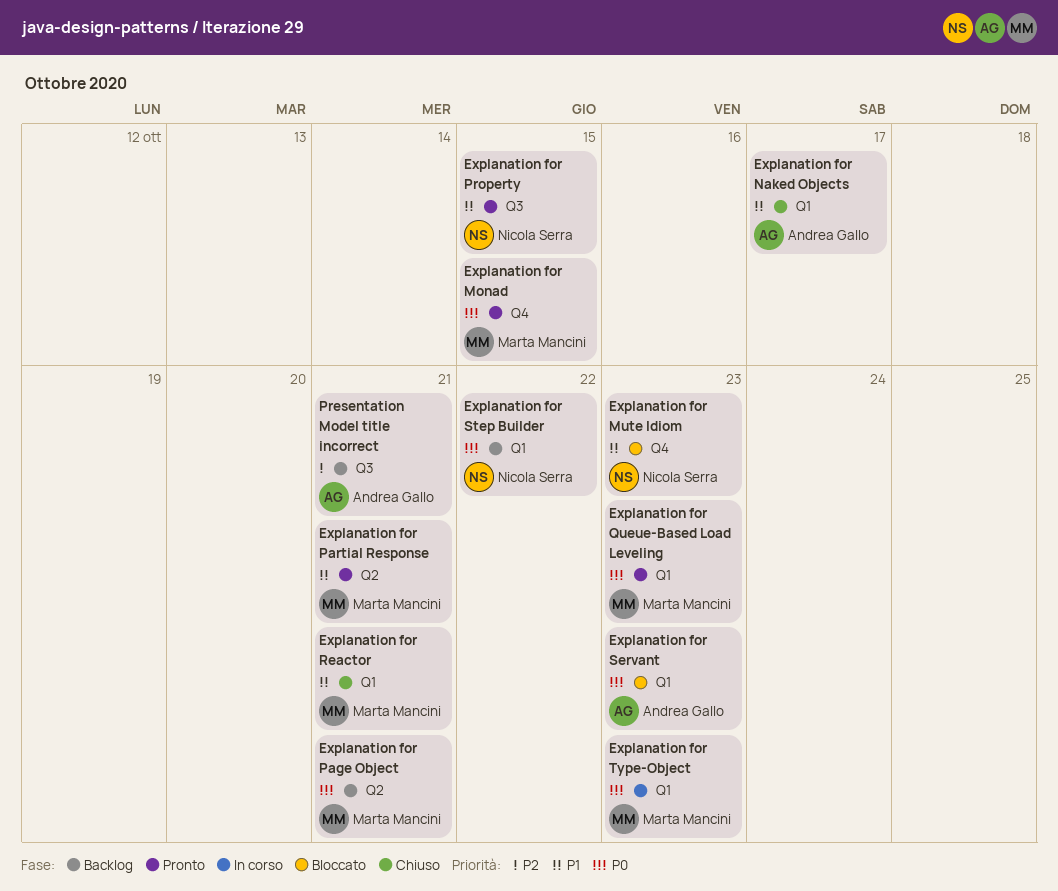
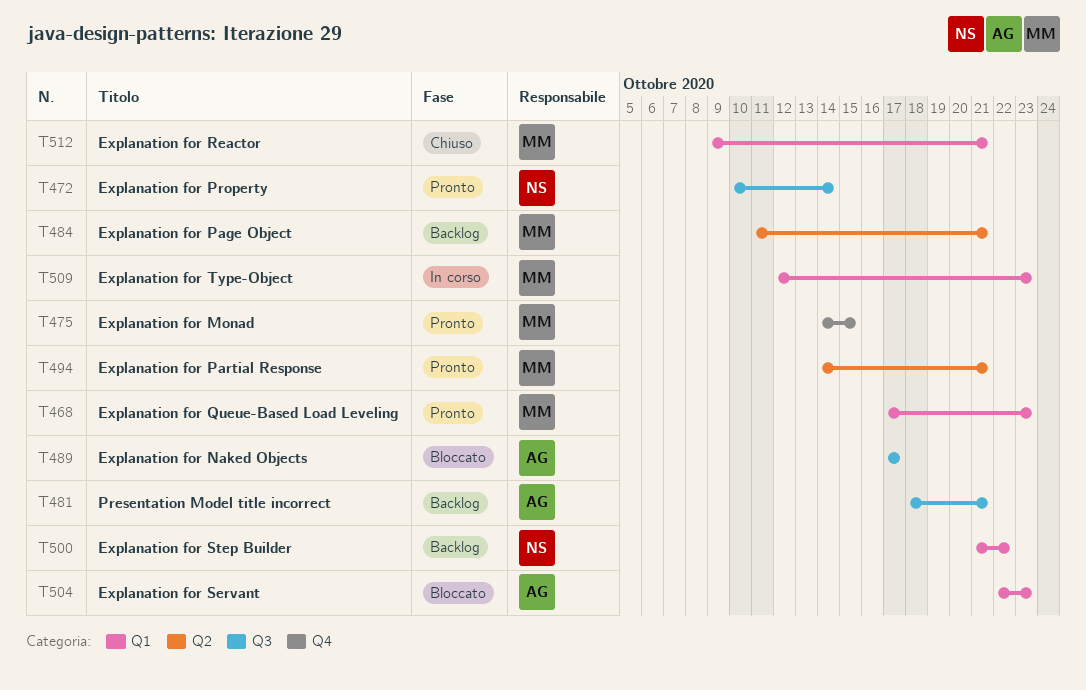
Explanation for Mute Idiom: present -> none
Explanation for Naked Objects, status: Chiuso -> Bloccato
Explanation for Naked Objects, label: Q1 -> Q3
Explanation for Property, due: Oct 15 -> Oct 14

